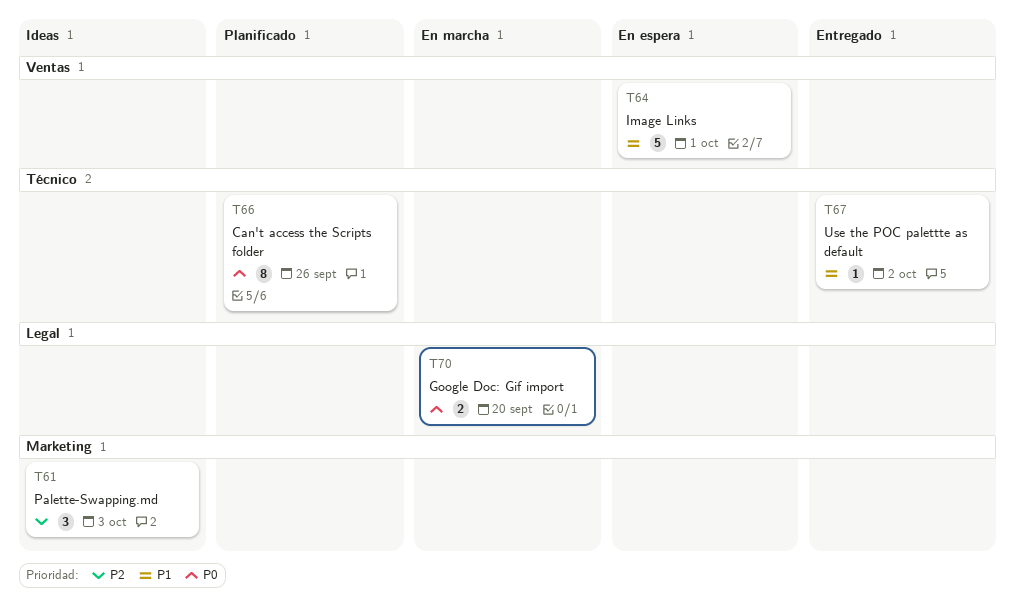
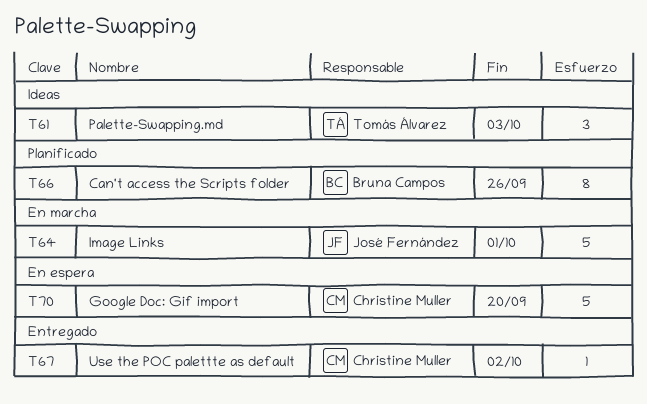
T64, status: En espera -> En marcha
T70, status: En marcha -> En espera
T70, estimate: 2 -> 5

